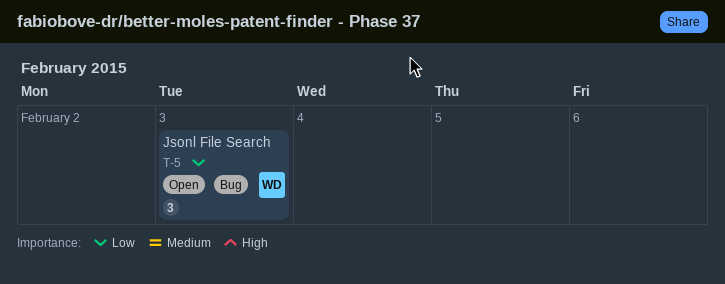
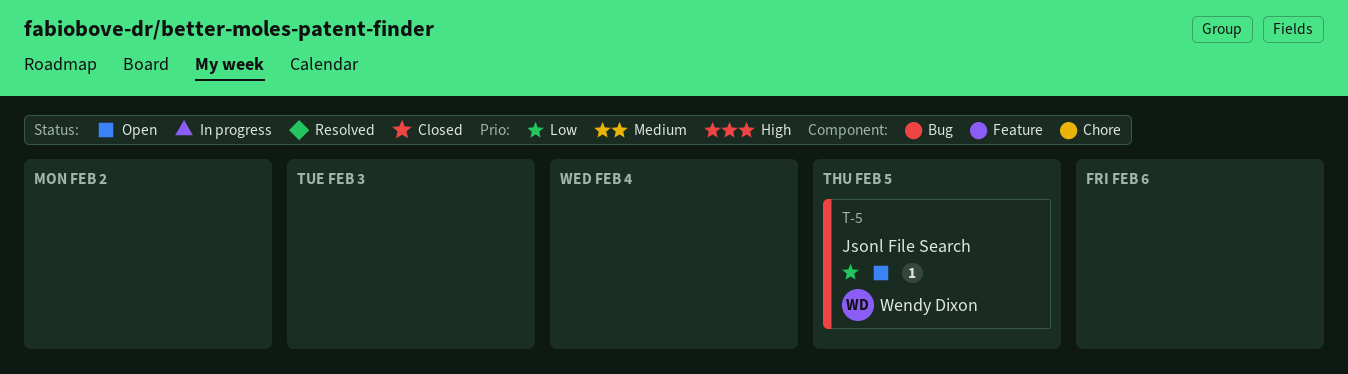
T-5, estimate: 3 -> 1
T-5, due: Feb 3 -> Feb 5

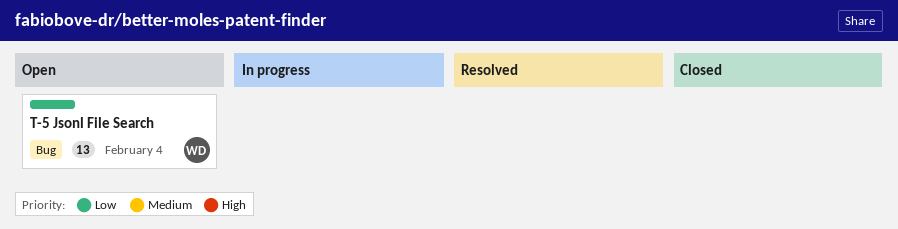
T-5, estimate: 1 -> 13
T-5, due: Feb 5 -> Feb 4

